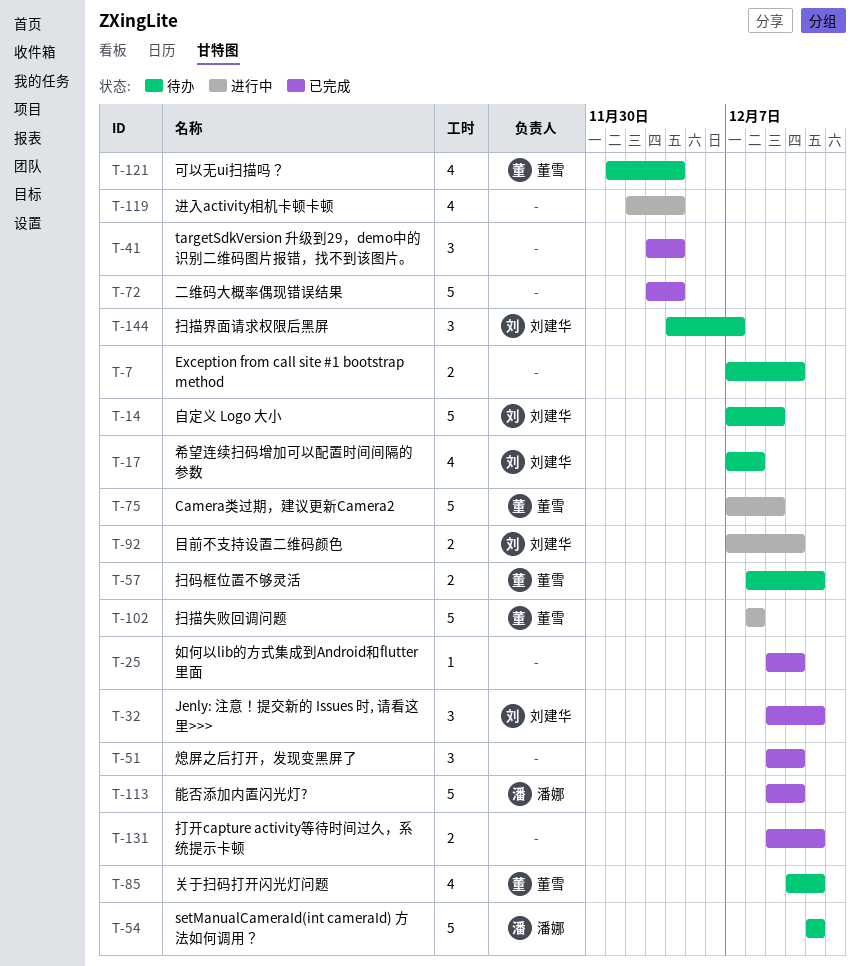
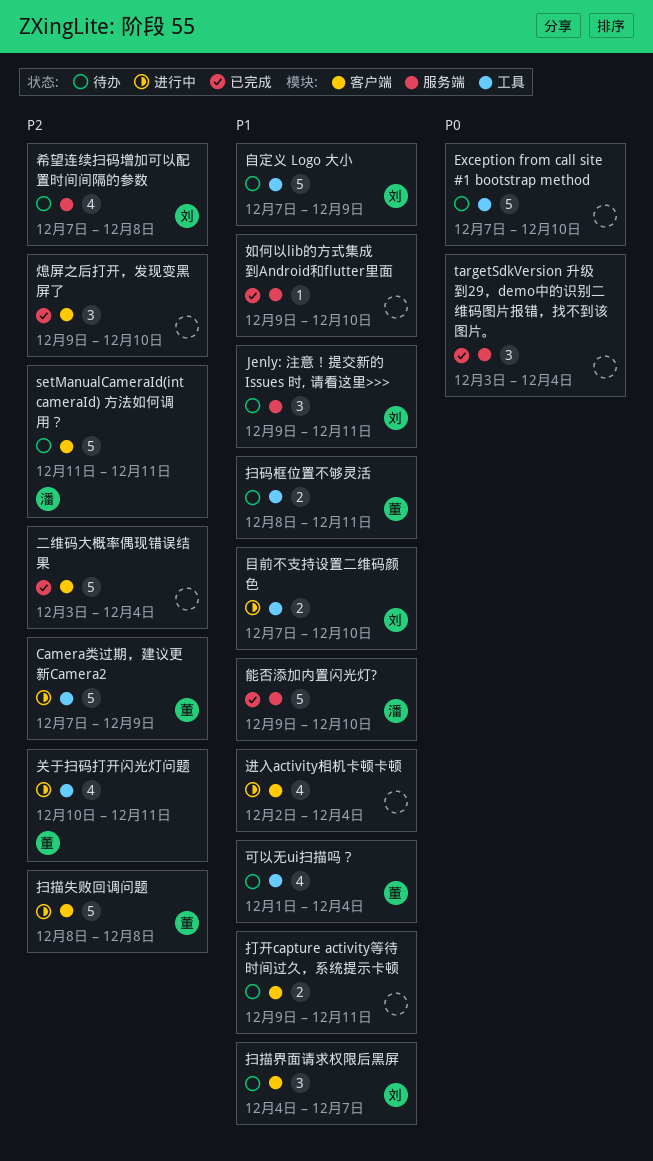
Exception from call site #1 bootstrap method, estimate: 2 -> 5
Jenly: 注意！提交新的 Issues 时, 请看这里>>>, status: 已完成 -> 待办
关于扫码打开闪光灯问题, status: 待办 -> 进行中
打开capture activity等待时间过久，系统提示卡顿, status: 已完成 -> 待办

